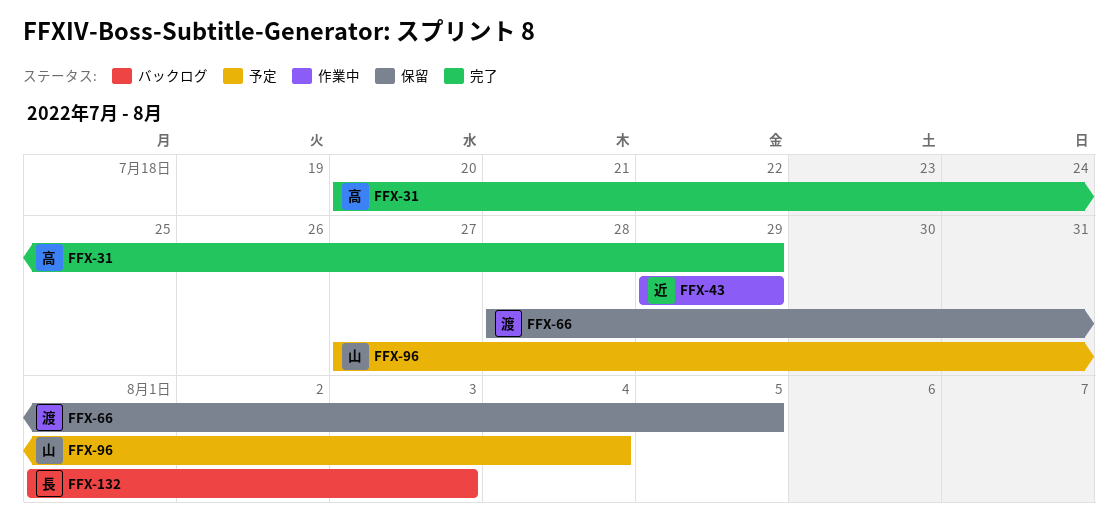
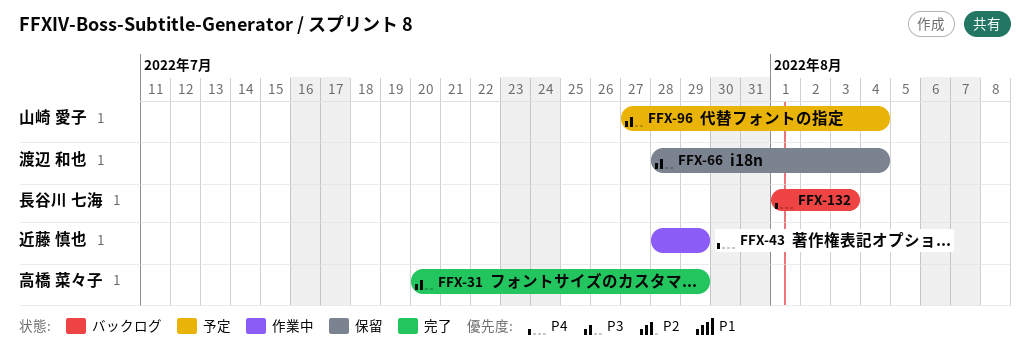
FFX-43, start: Jul 29 -> Jul 28
FFX-66, due: Aug 5 -> Aug 4

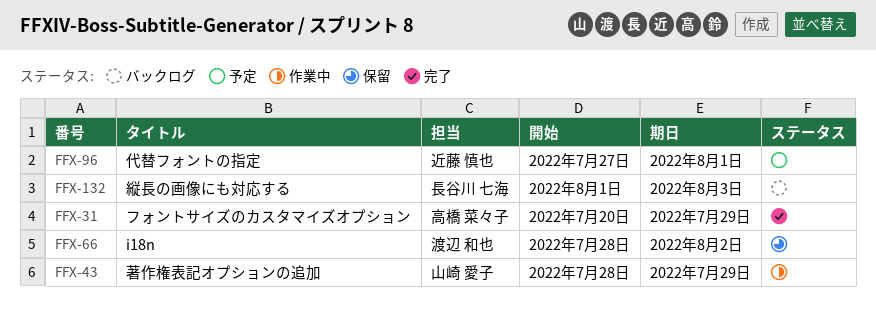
FFX-43, owner: 近藤 慎也 -> 山崎 愛子
FFX-66, due: Aug 4 -> Aug 2
FFX-96, owner: 山崎 愛子 -> 近藤 慎也
FFX-96, due: Aug 4 -> Aug 1

